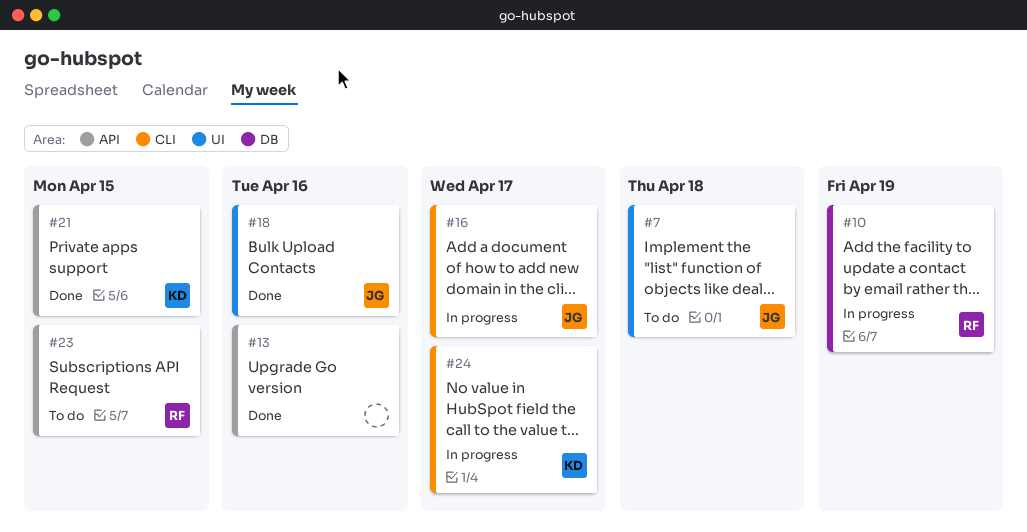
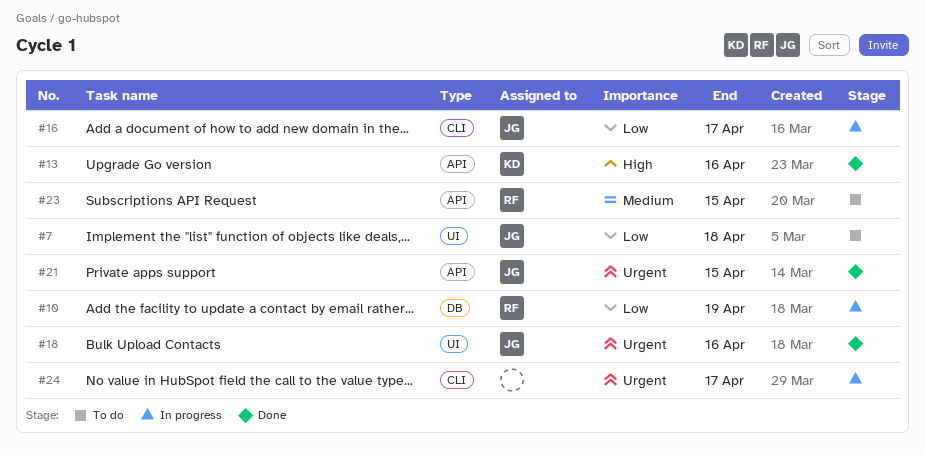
#13, owner: none -> KD
#21, owner: KD -> JG
#24, owner: KD -> none

